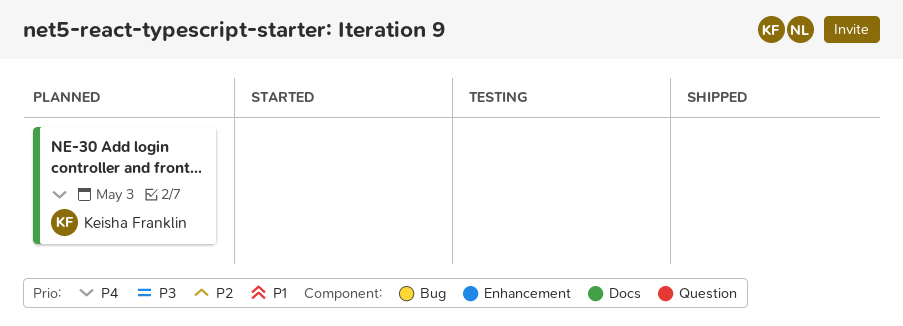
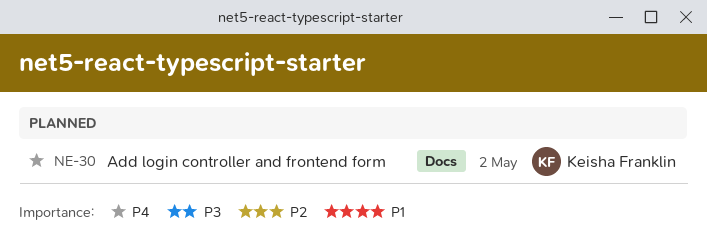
NE-30, due: May 3 -> May 2

